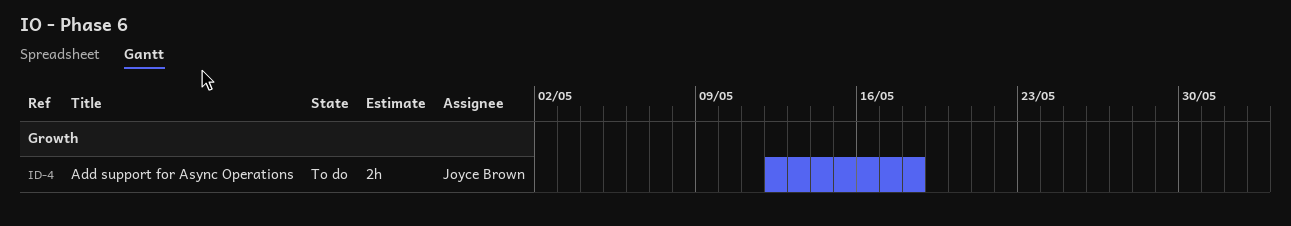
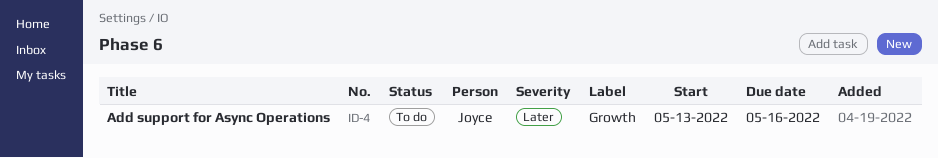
ID-4, start: May 12 -> May 13
ID-4, due: May 18 -> May 16

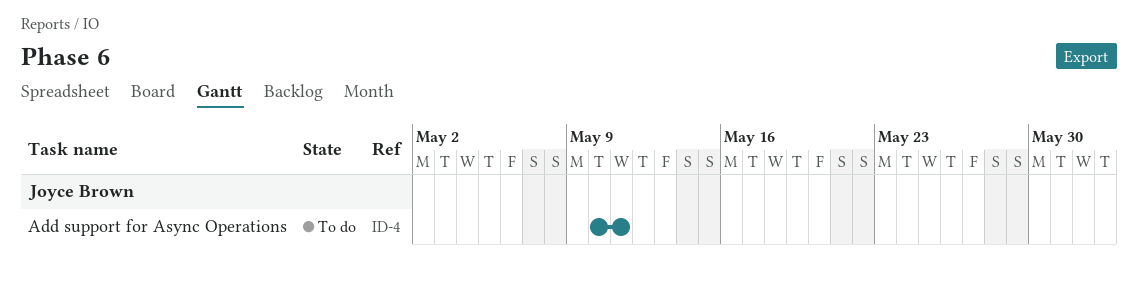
ID-4, start: May 13 -> May 10
ID-4, due: May 16 -> May 11

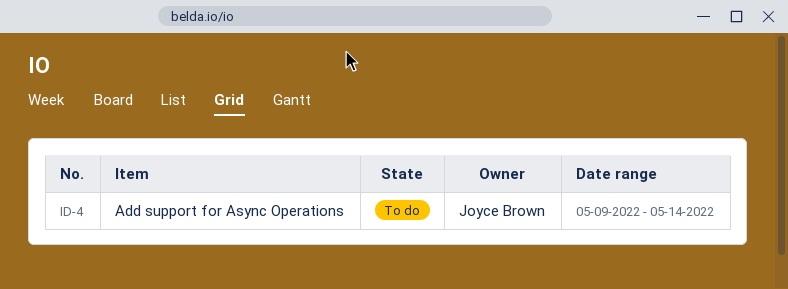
ID-4, start: May 10 -> May 9
ID-4, due: May 11 -> May 14

